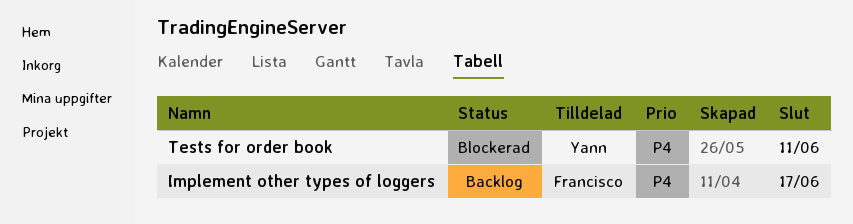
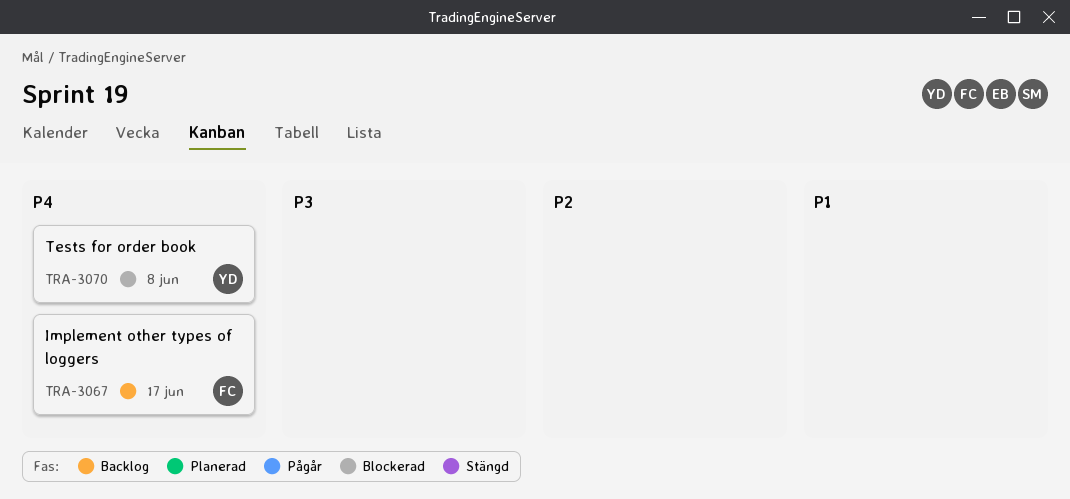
Tests for order book, due: Jun 11 -> Jun 8

